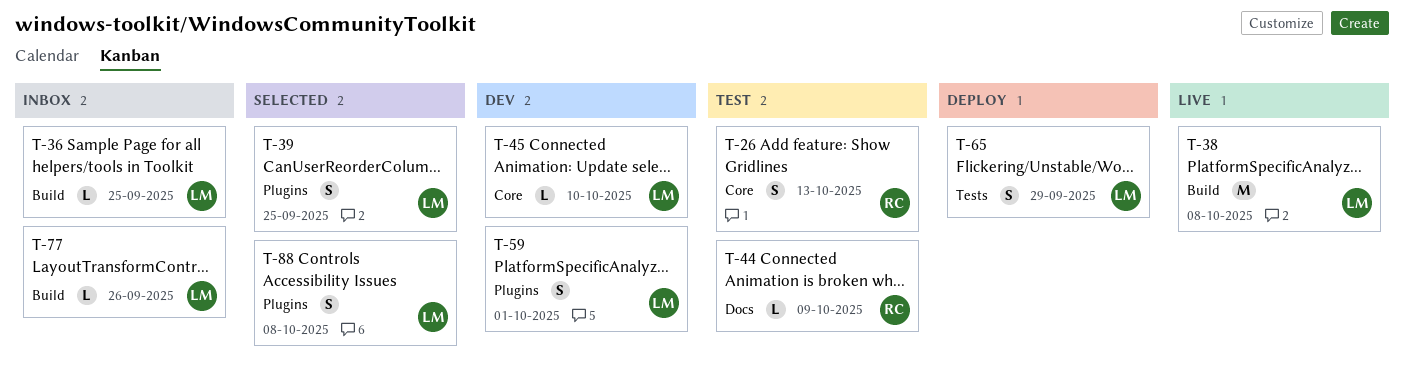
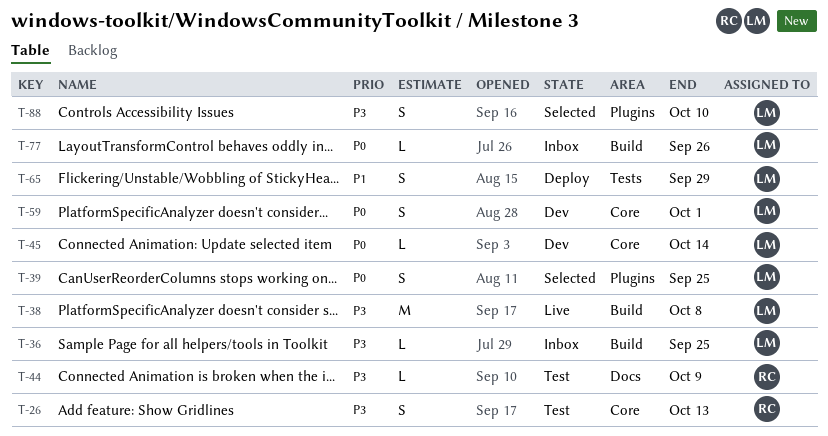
T-45, due: Oct 10 -> Oct 14
T-59, label: Plugins -> Core
T-88, due: Oct 8 -> Oct 10

